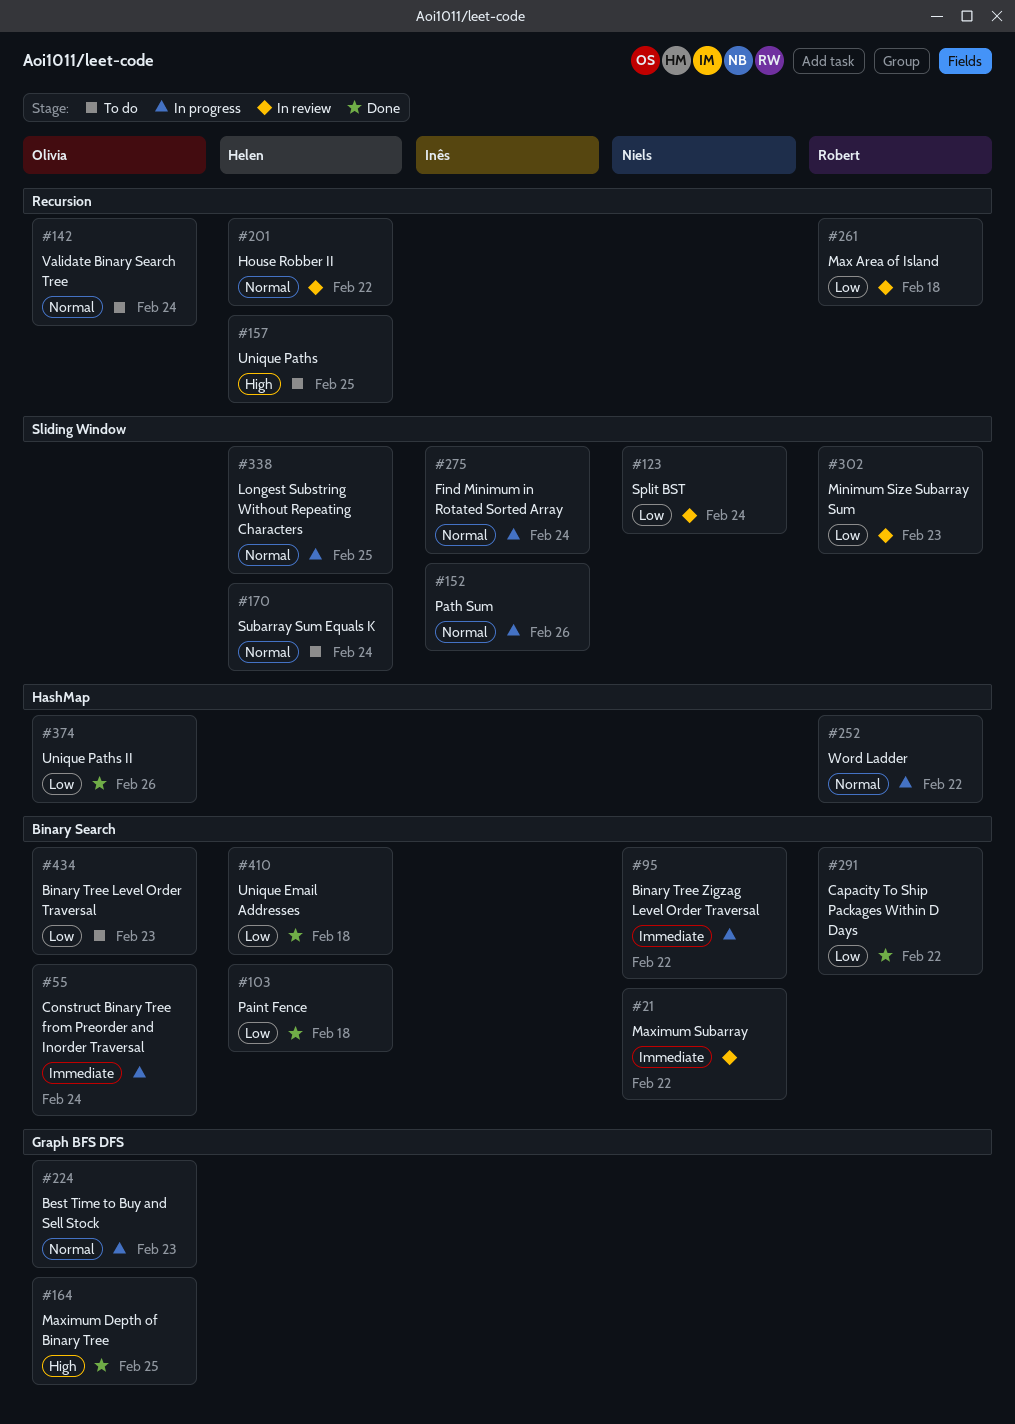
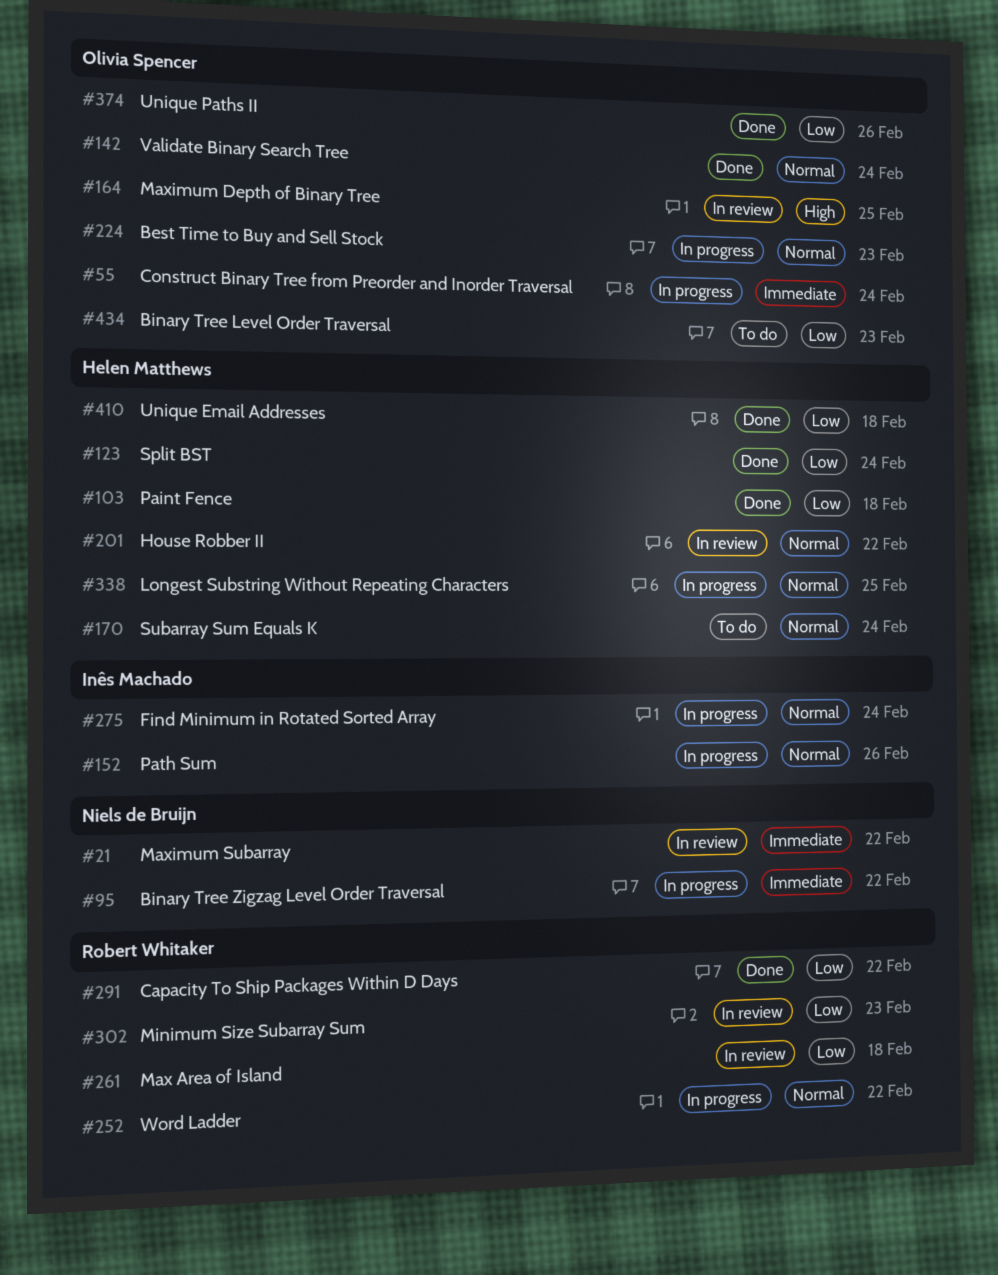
#123, status: In review -> Done
#123, owner: Niels de Bruijn -> Helen Matthews
#142, status: To do -> Done
#157: present -> none
#164, status: Done -> In review

